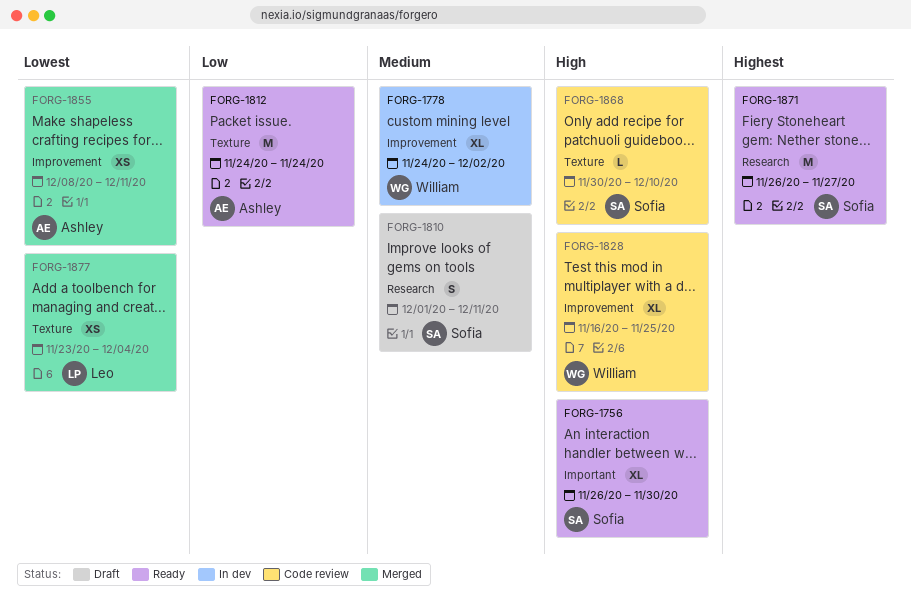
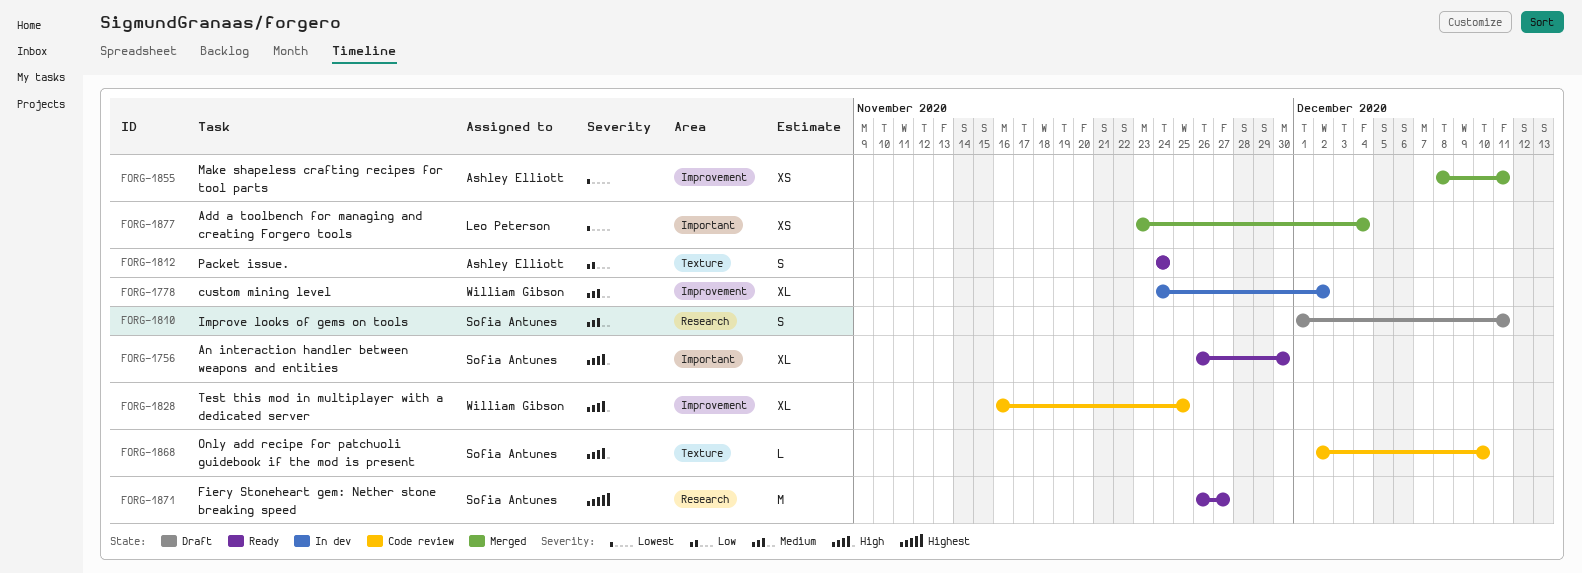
FORG-1812, estimate: M -> S
FORG-1868, start: Nov 30 -> Dec 2
FORG-1877, label: Texture -> Important

